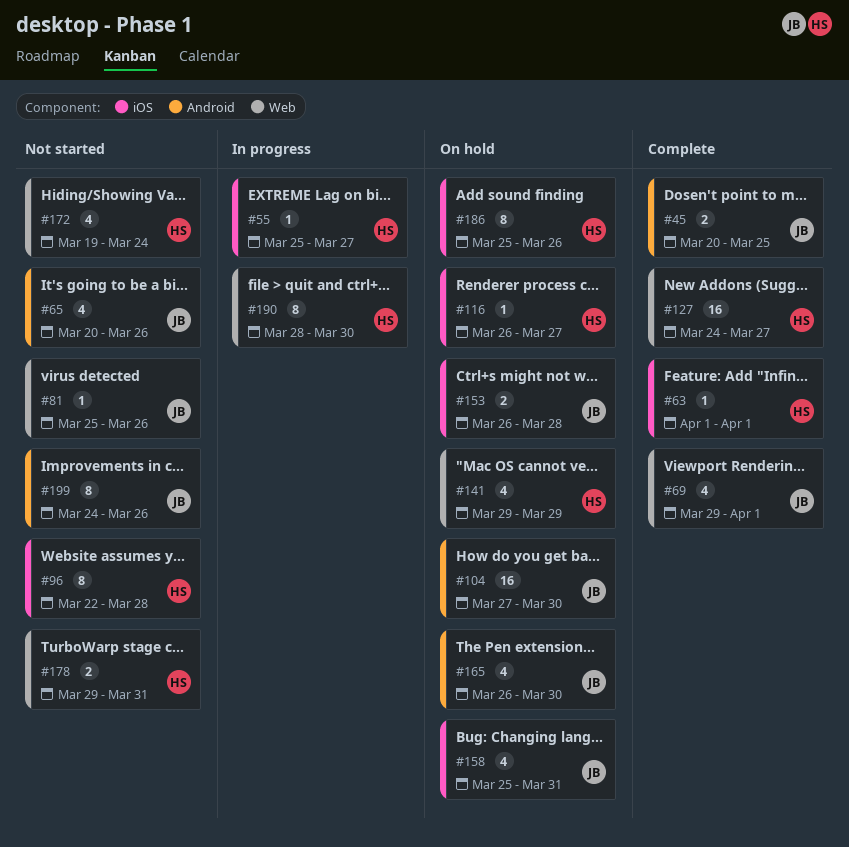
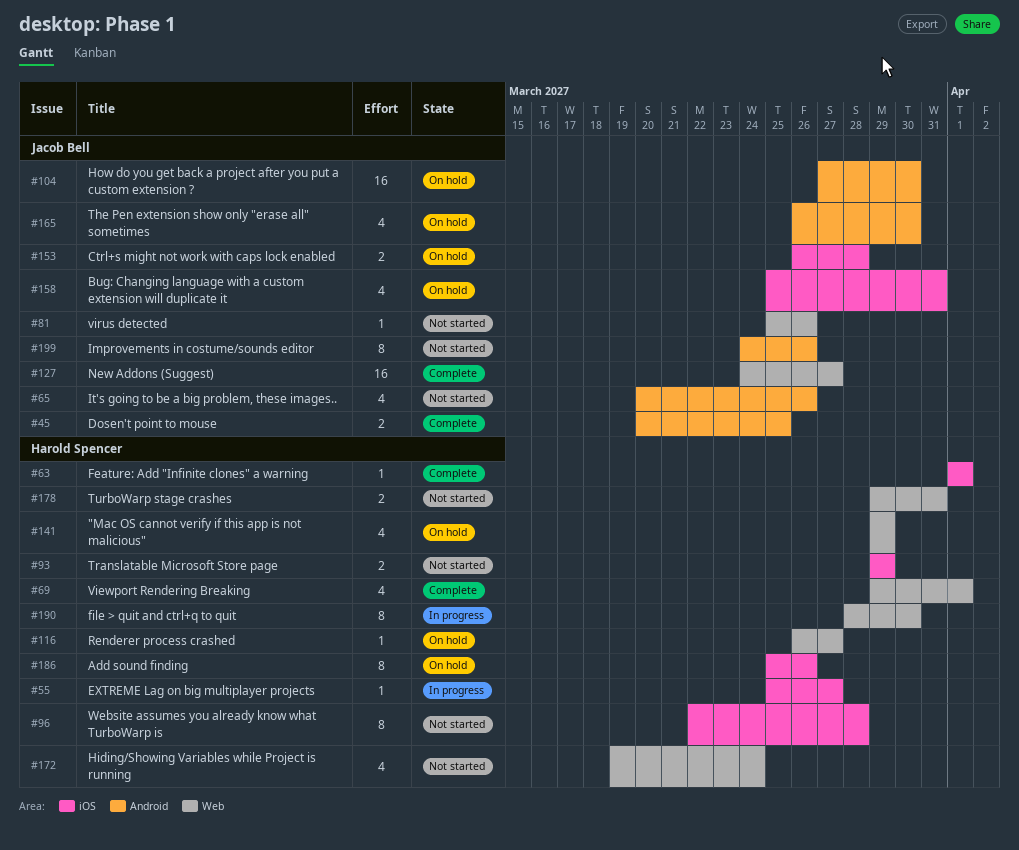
#69, owner: Jacob Bell -> Harold Spencer
#93: none -> present
#116, label: iOS -> Web
#127, owner: Harold Spencer -> Jacob Bell

